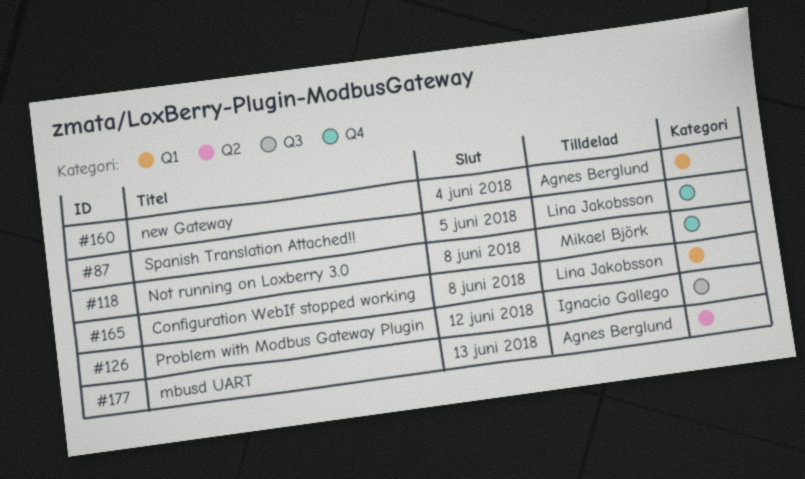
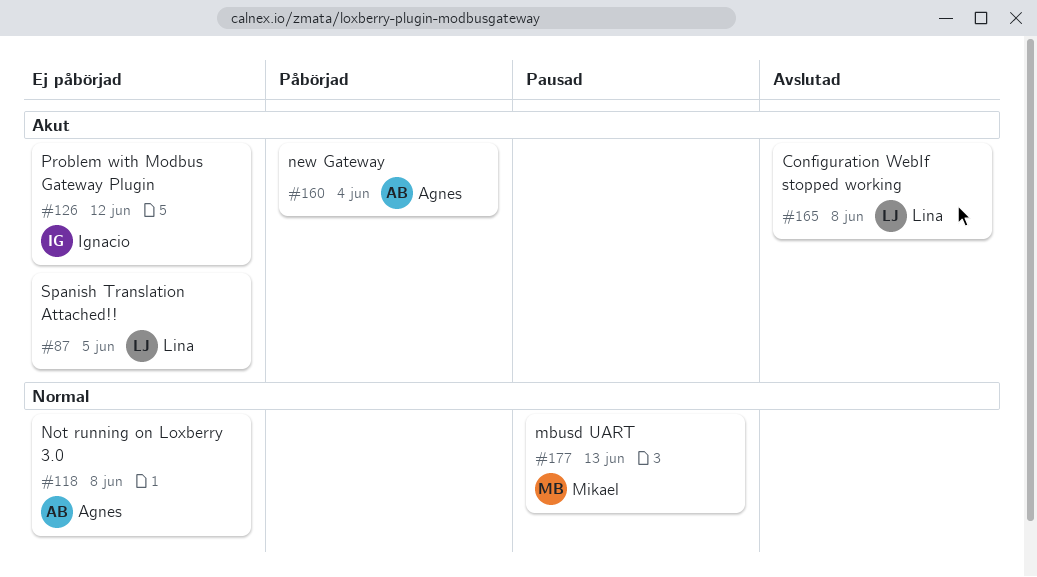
#118, owner: Mikael Björk -> Agnes Berglund
#177, owner: Agnes Berglund -> Mikael Björk

